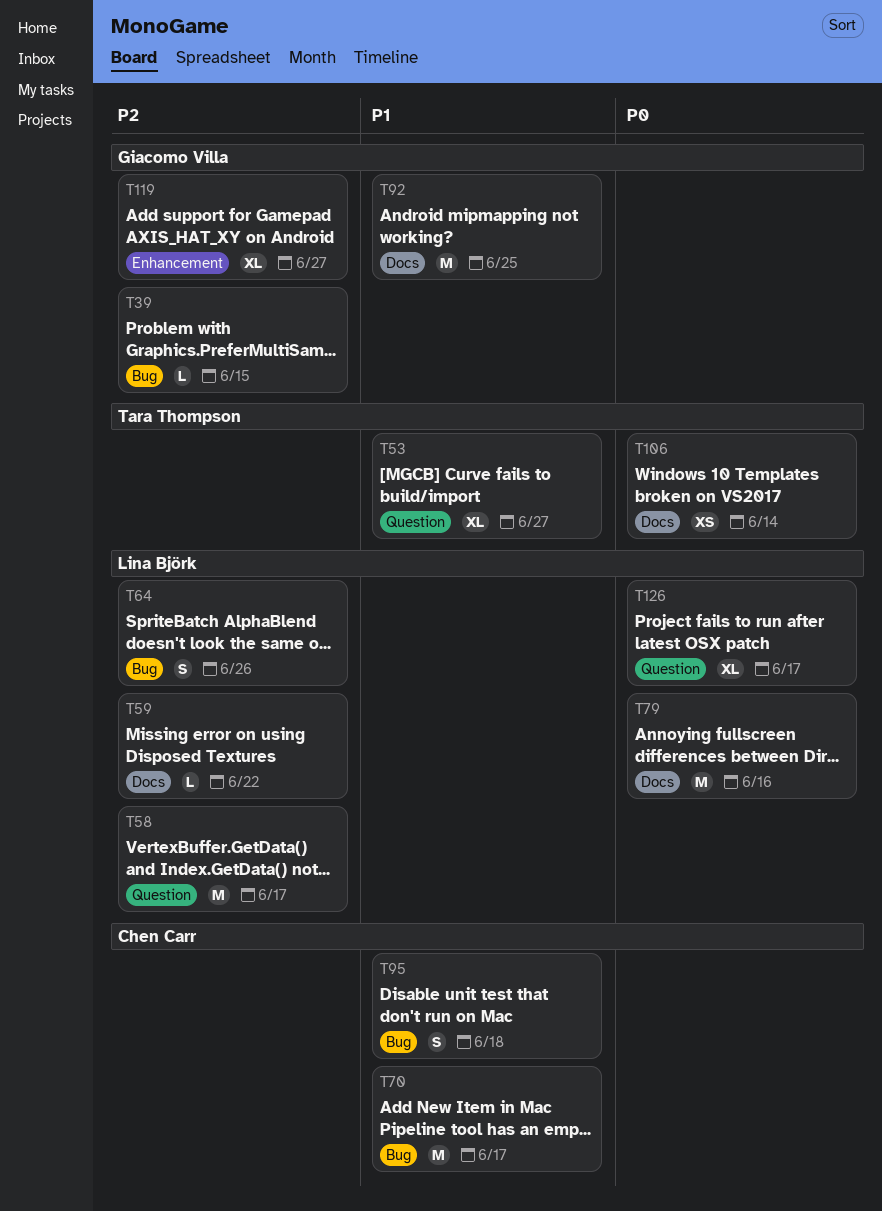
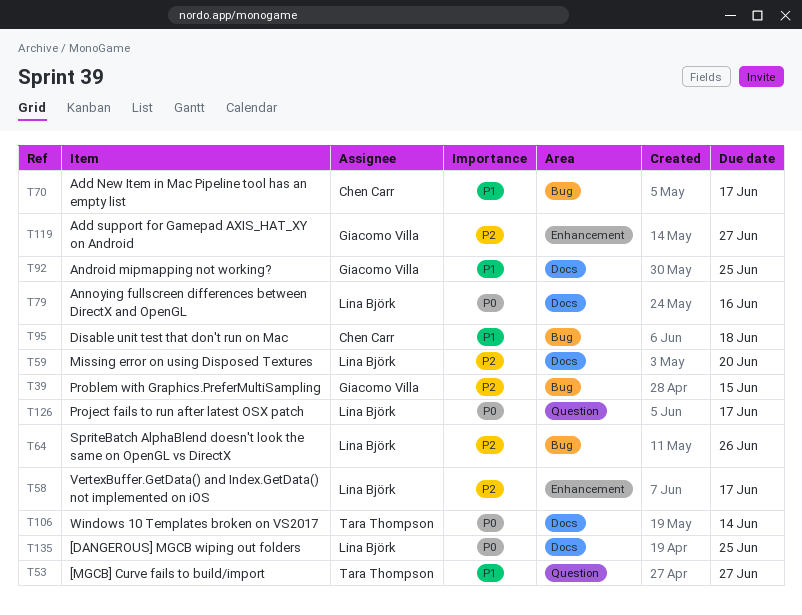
T58, label: Question -> Enhancement
T59, due: Jun 22 -> Jun 20
T135: none -> present

